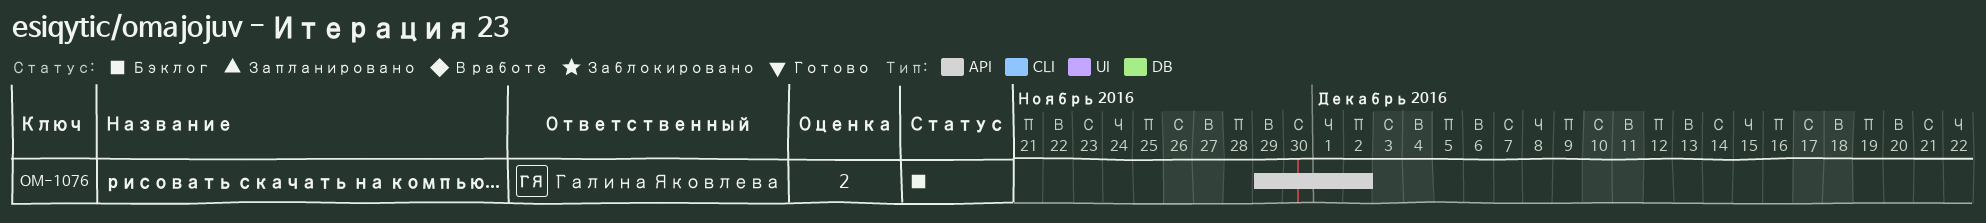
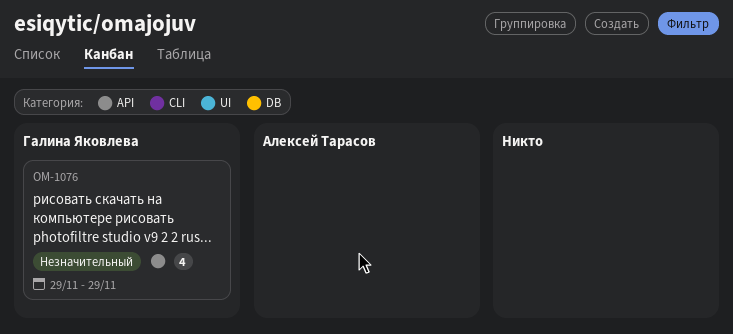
OM-1076, estimate: 2 -> 4
OM-1076, due: Dec 2 -> Nov 29

